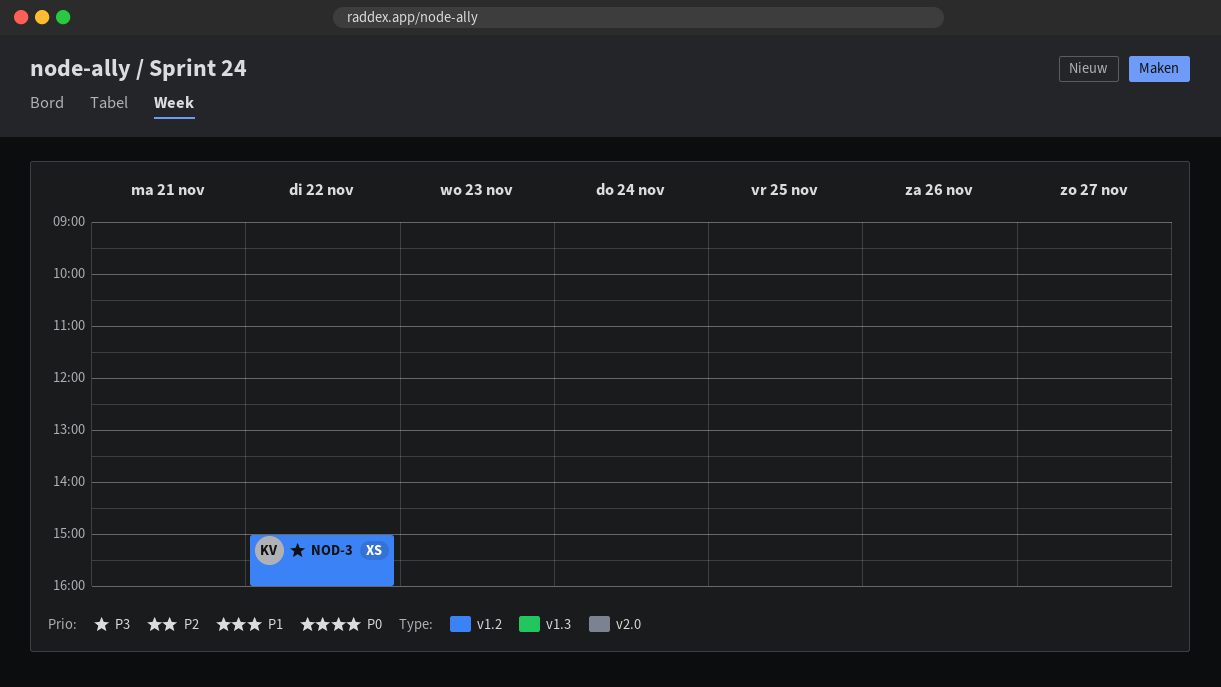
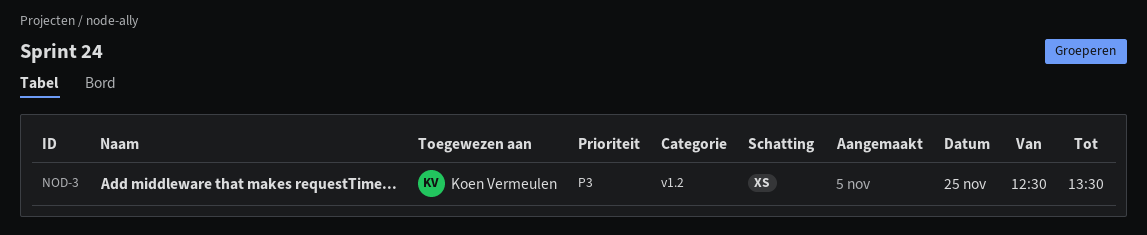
NOD-3, day: Nov 22 -> Nov 25
NOD-3, begins: 15:00 -> 12:30
NOD-3, ends: 16:00 -> 13:30

